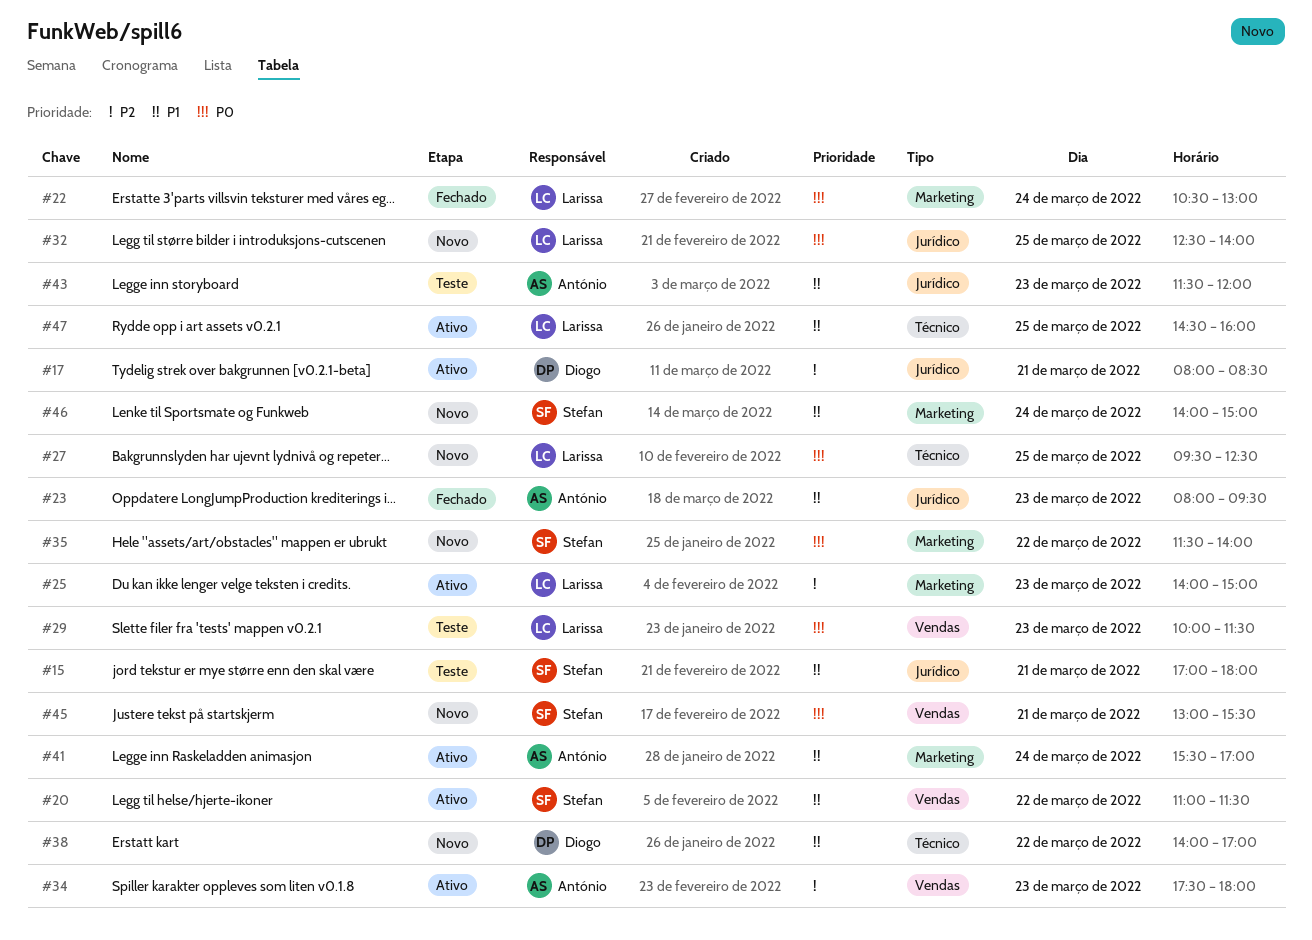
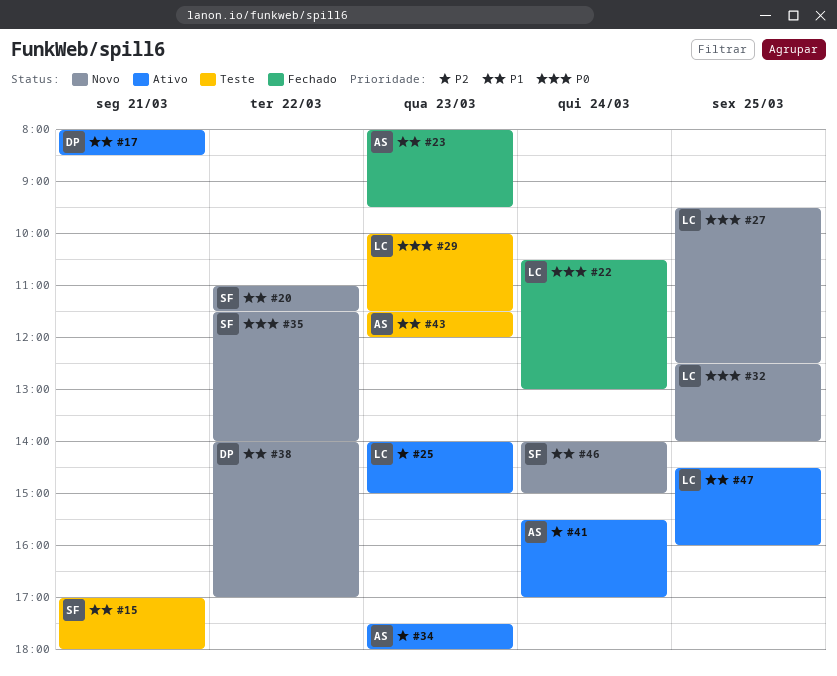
#17, priority: P2 -> P1
#20, status: Ativo -> Novo
#41, priority: P1 -> P2
#45: present -> none

